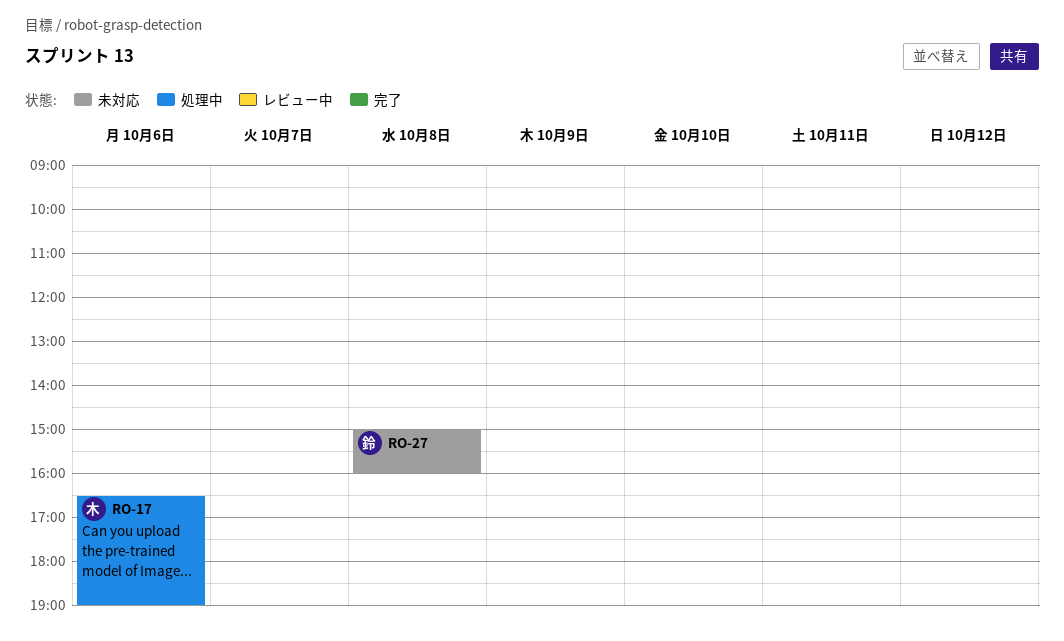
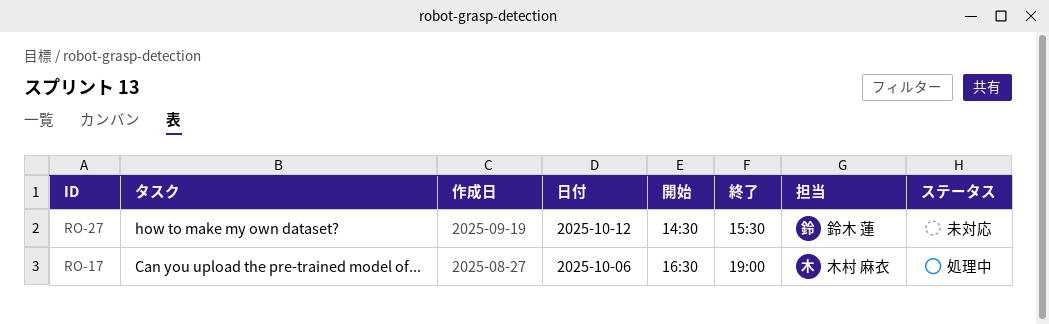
RO-27, day: Oct 8 -> Oct 12
RO-27, begins: 15:00 -> 14:30
RO-27, ends: 16:00 -> 15:30

